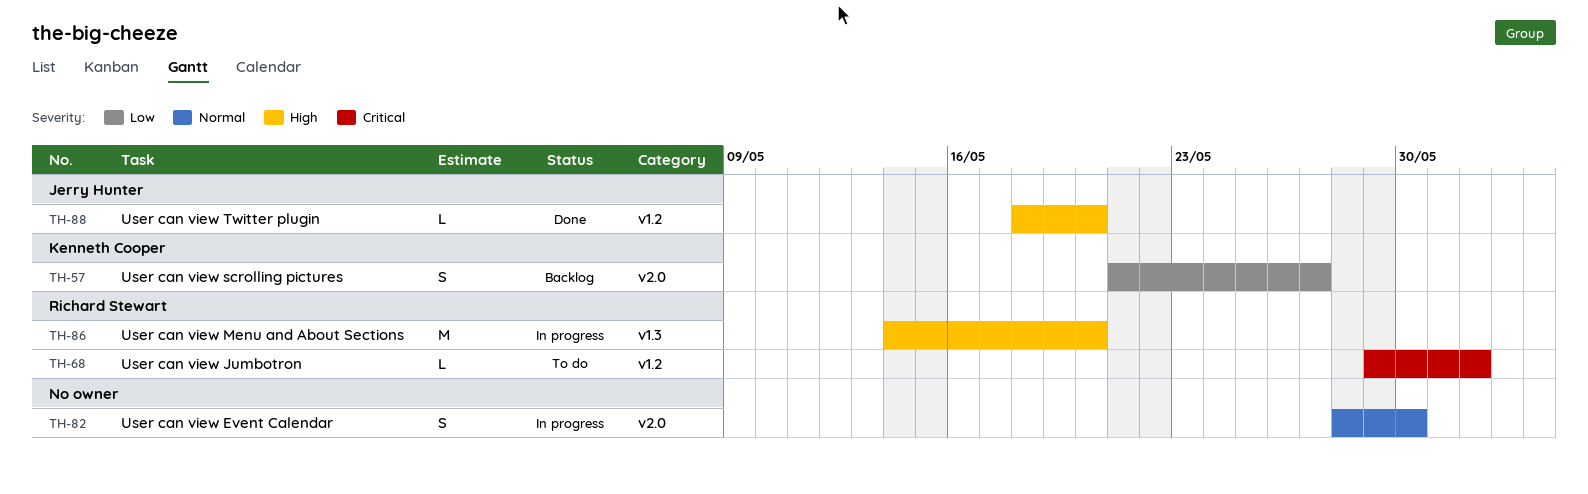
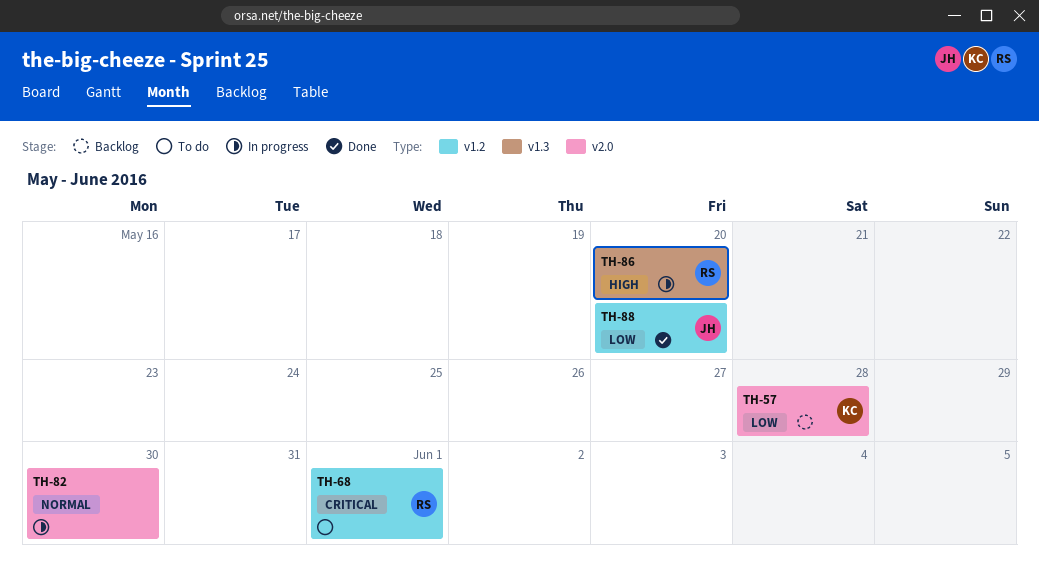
TH-57, due: May 27 -> May 28
TH-88, priority: High -> Low

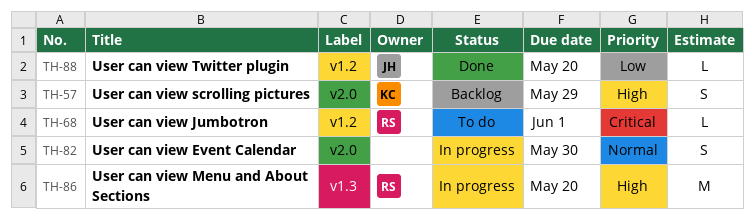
TH-57, priority: Low -> High
TH-57, due: May 28 -> May 29

